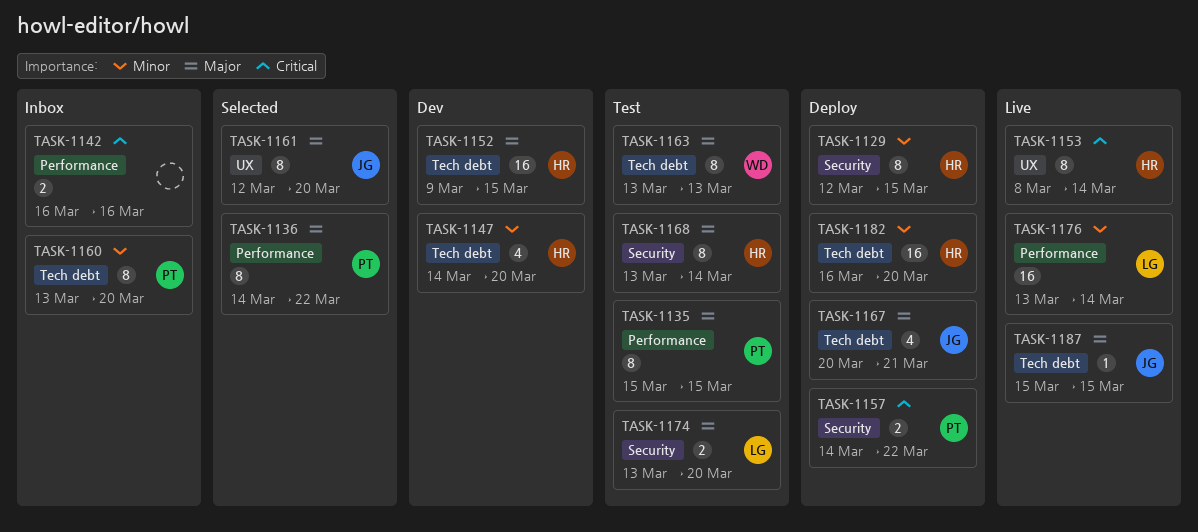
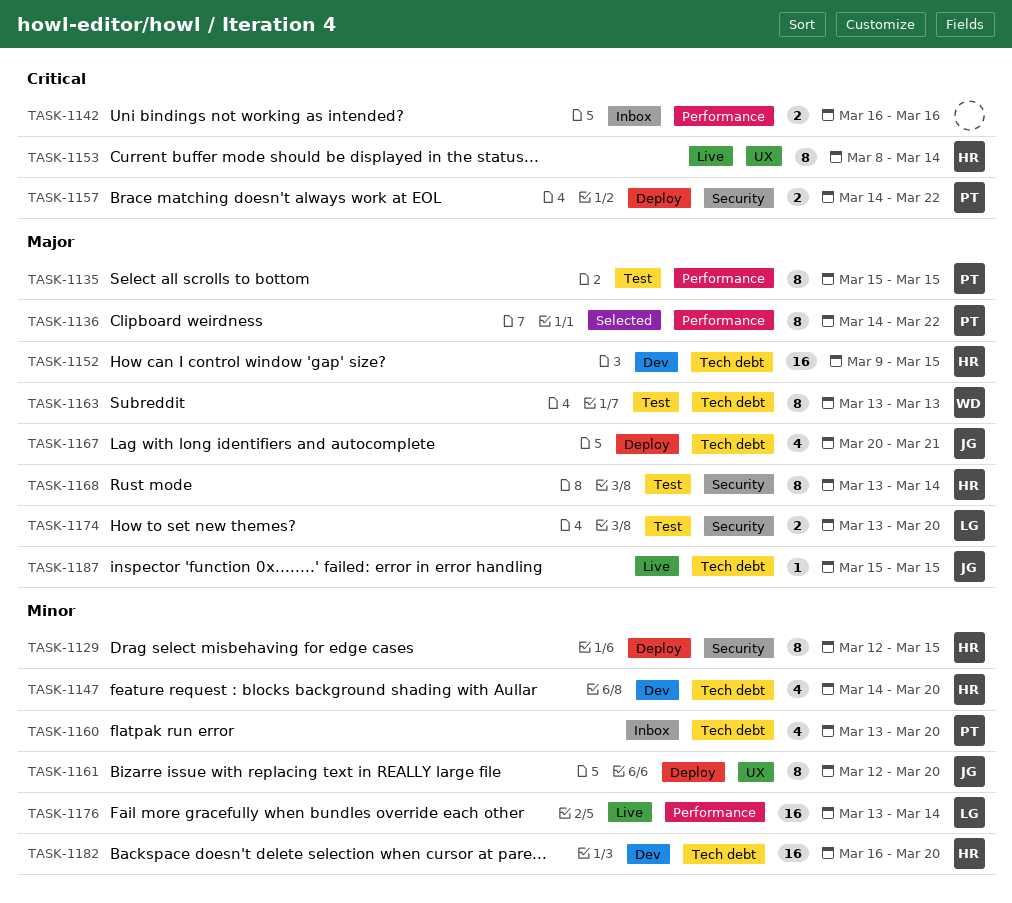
TASK-1160, estimate: 8 -> 4
TASK-1161, status: Selected -> Deploy
TASK-1161, priority: Major -> Minor
TASK-1182, status: Deploy -> Dev

